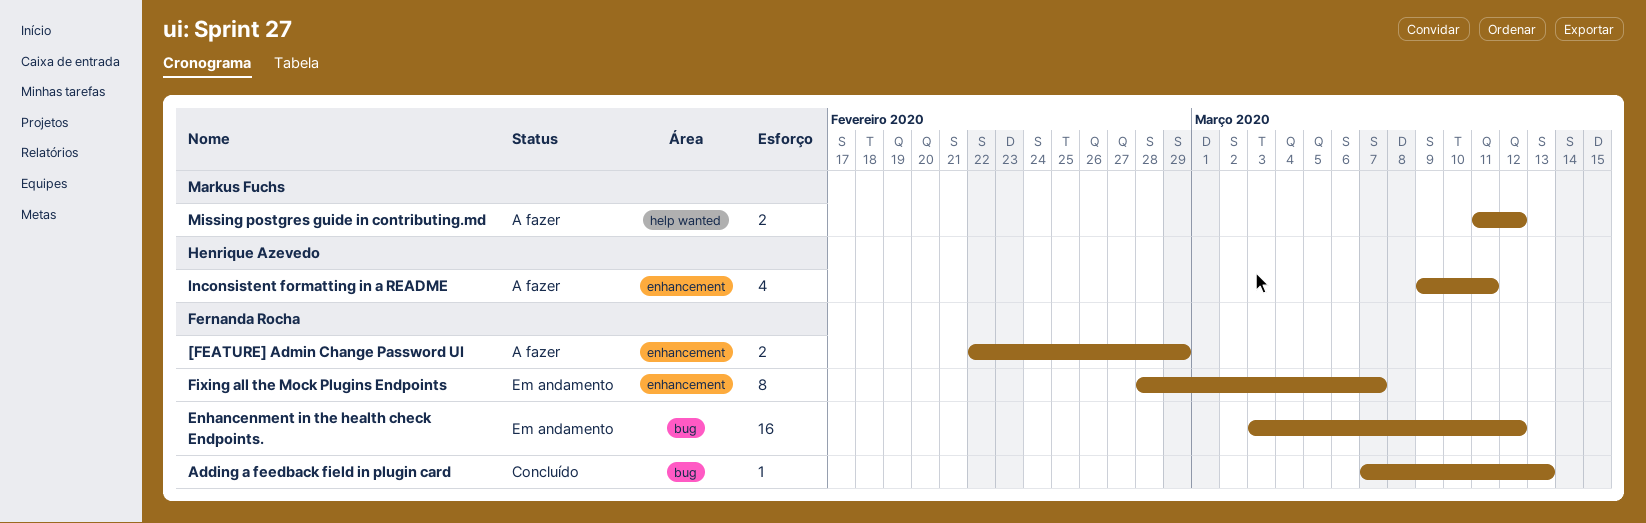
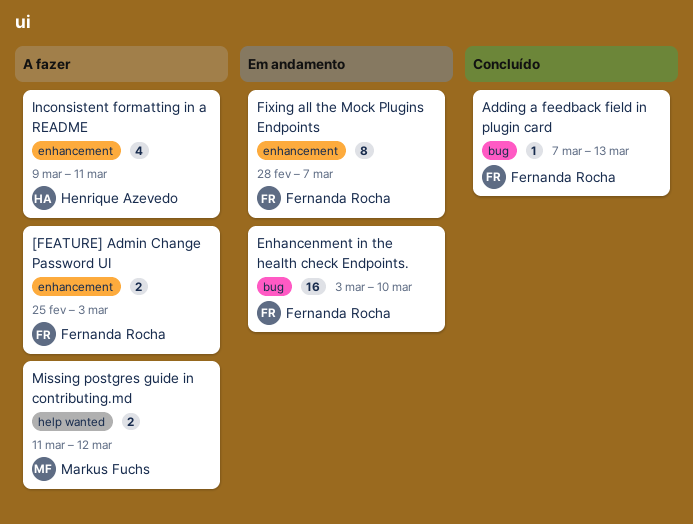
[FEATURE] Admin Change Password UI, start: Feb 22 -> Feb 25
[FEATURE] Admin Change Password UI, due: Feb 29 -> Mar 3
Enhancenment in the health check Endpoints., due: Mar 12 -> Mar 10

